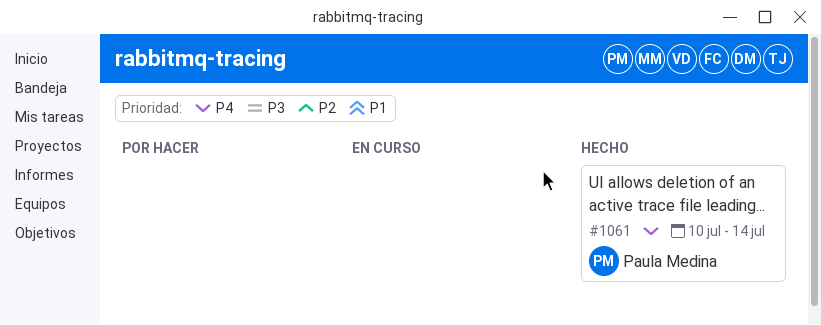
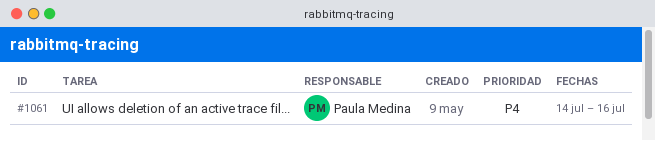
#1061, start: Jul 10 -> Jul 14
#1061, due: Jul 14 -> Jul 16

